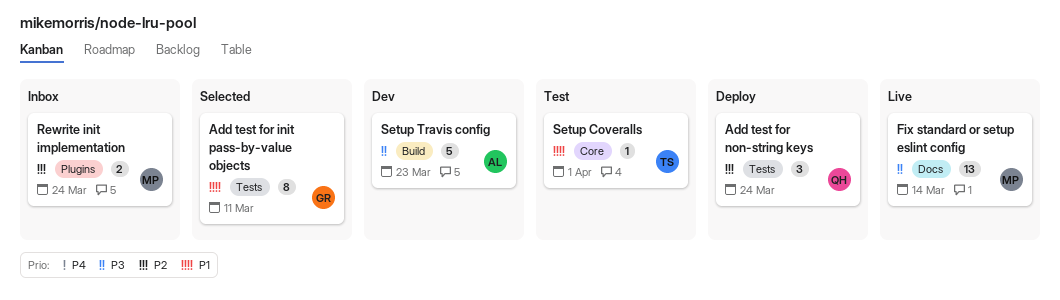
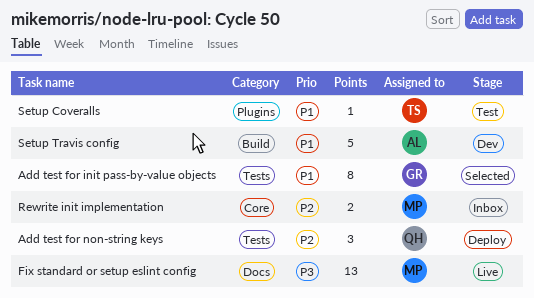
Rewrite init implementation, label: Plugins -> Core
Setup Coveralls, label: Core -> Plugins
Setup Travis config, priority: P3 -> P1

